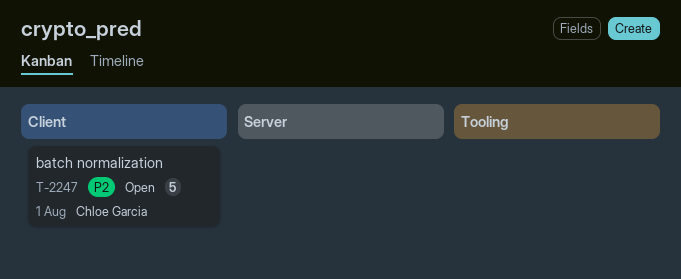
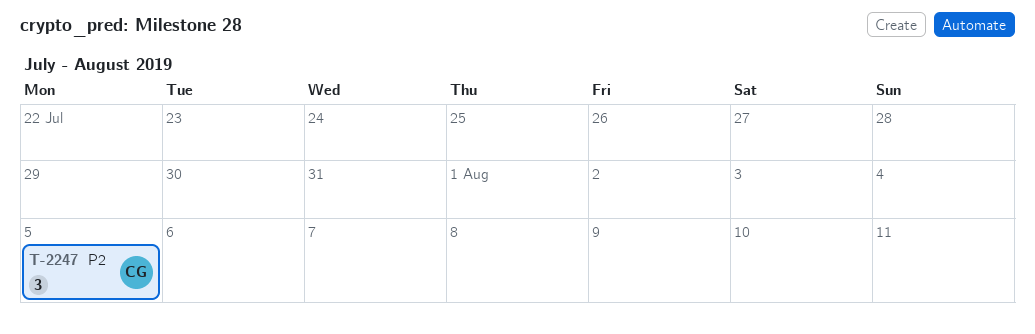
T-2247, estimate: 5 -> 3
T-2247, due: Aug 1 -> Aug 5

